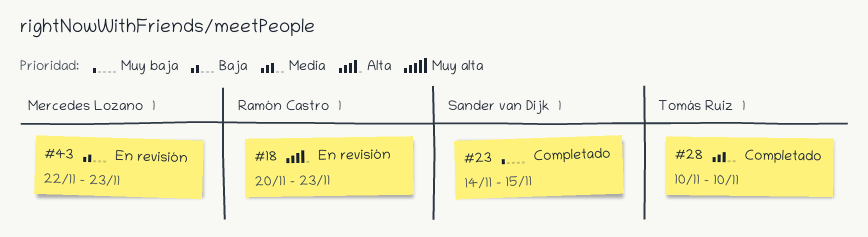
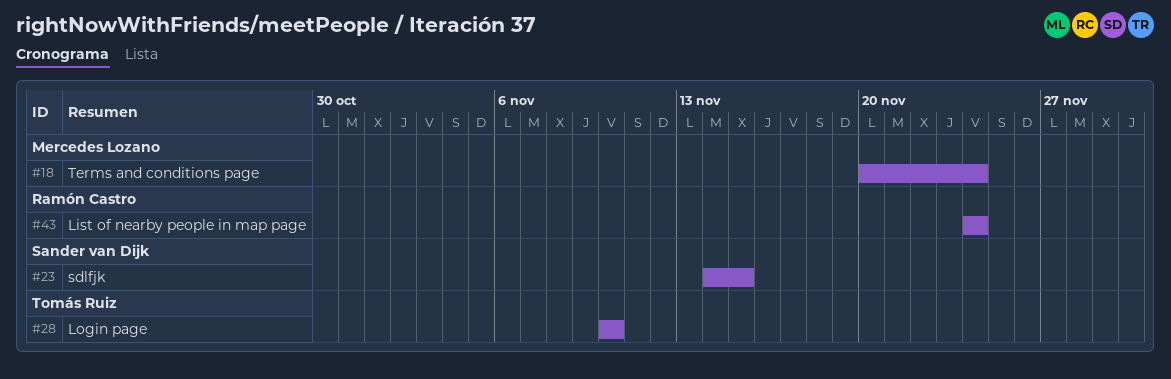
#18, owner: Ramón Castro -> Mercedes Lozano
#18, due: Nov 23 -> Nov 24
#43, owner: Mercedes Lozano -> Ramón Castro
#43, start: Nov 22 -> Nov 24
#43, due: Nov 23 -> Nov 24

